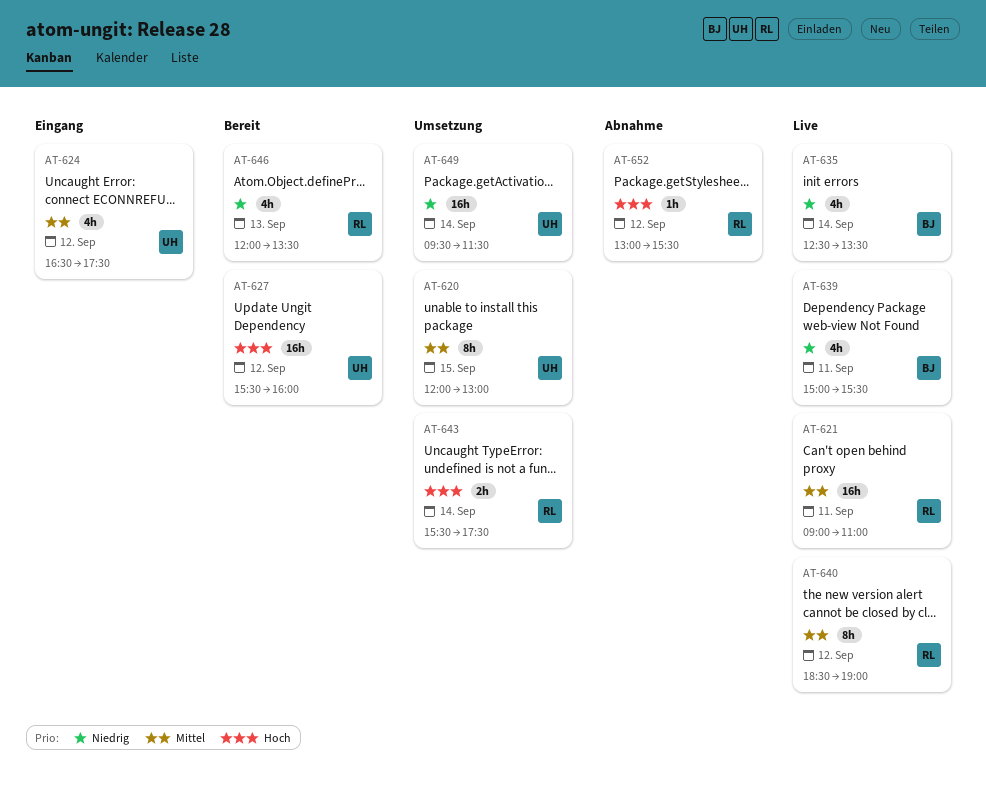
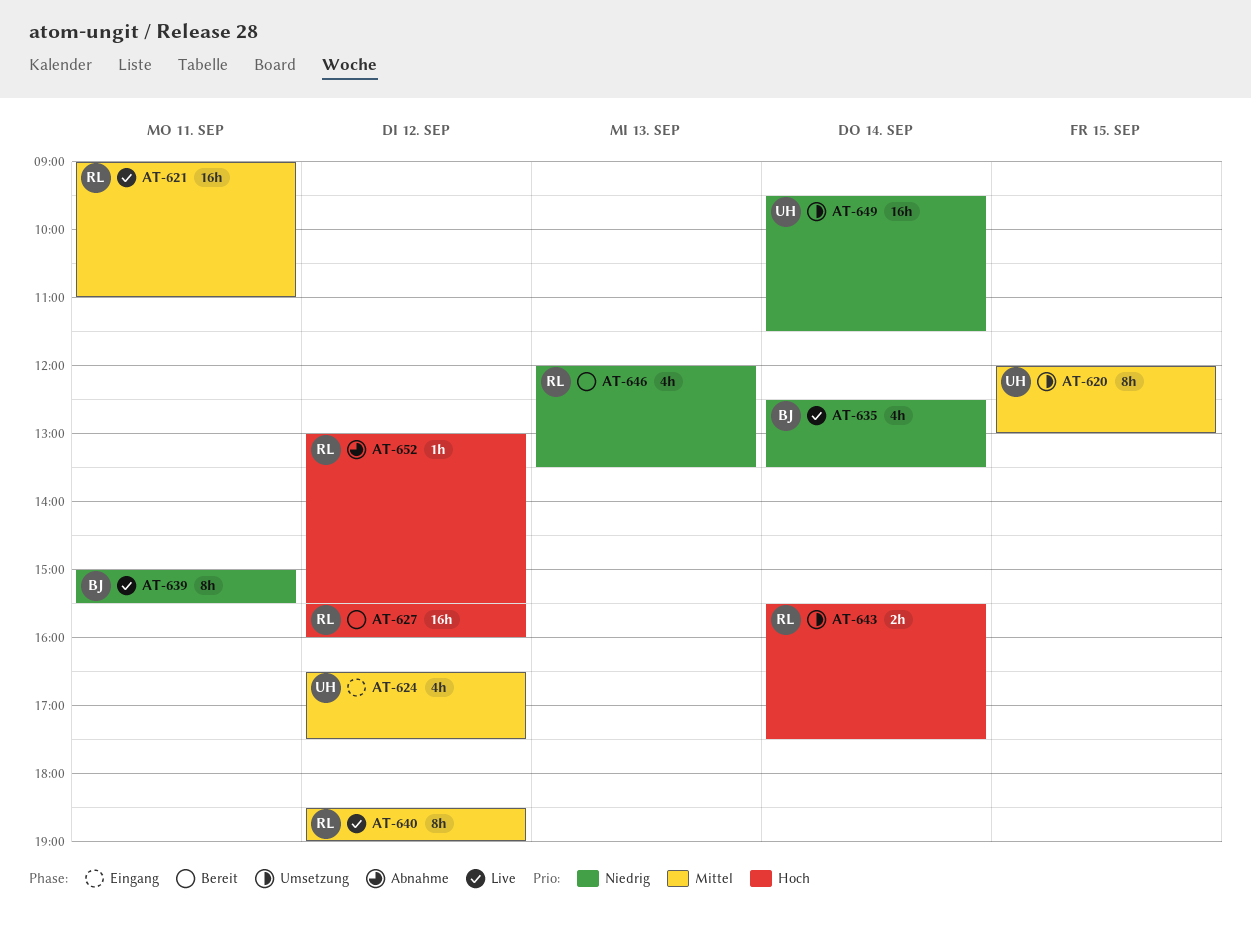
AT-627, owner: UH -> RL
AT-639, estimate: 4h -> 8h

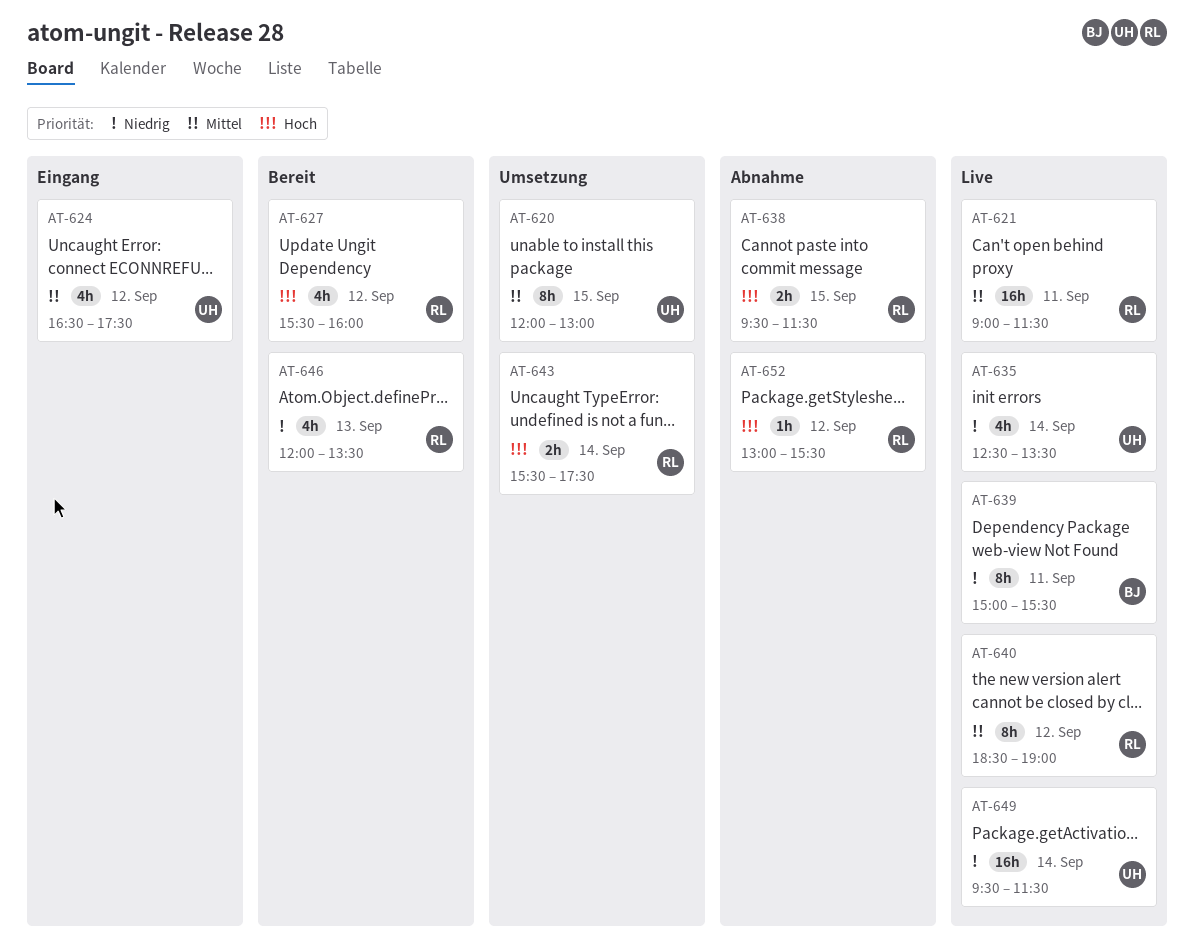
AT-621, ends: 11:00 -> 11:30
AT-627, estimate: 16h -> 4h
AT-635, owner: BJ -> UH
AT-638: none -> present
AT-649, status: Umsetzung -> Live

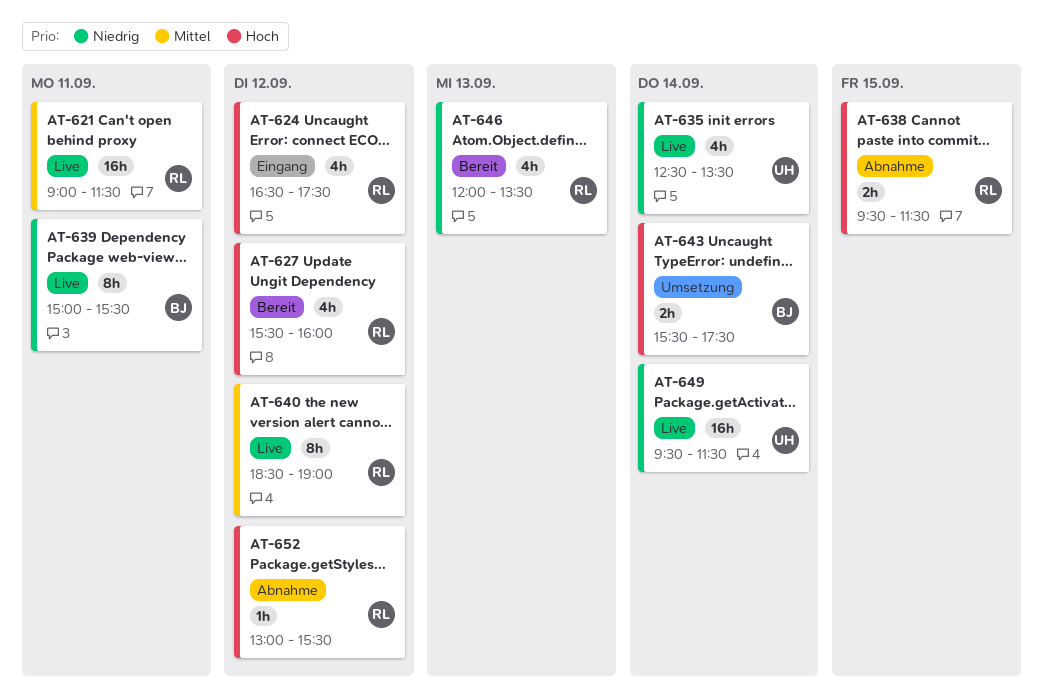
AT-620: present -> none
AT-624, owner: UH -> RL
AT-624, priority: Mittel -> Hoch
AT-643, owner: RL -> BJ

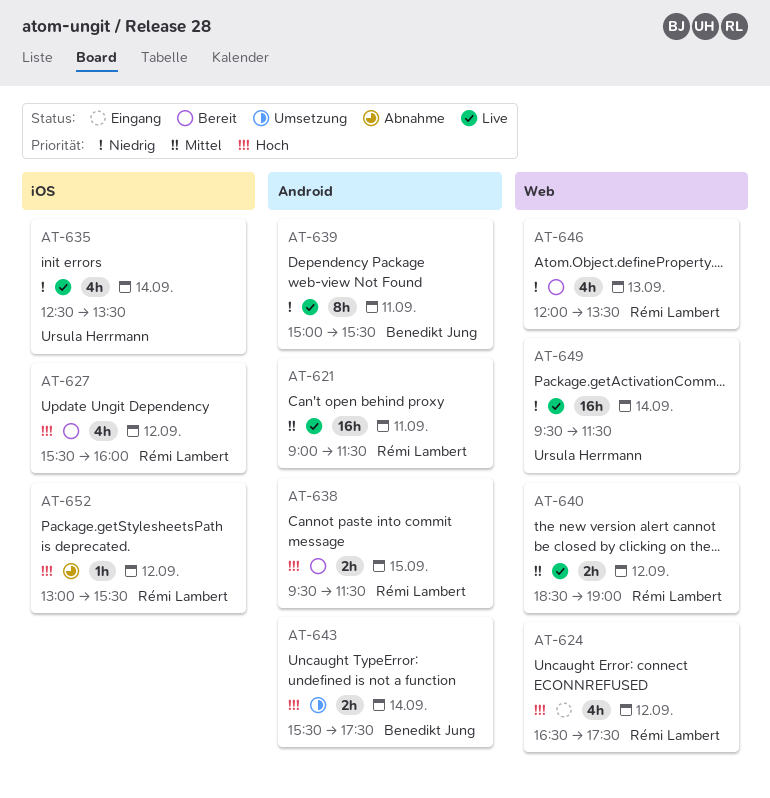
AT-638, status: Abnahme -> Bereit
AT-640, estimate: 8h -> 2h

